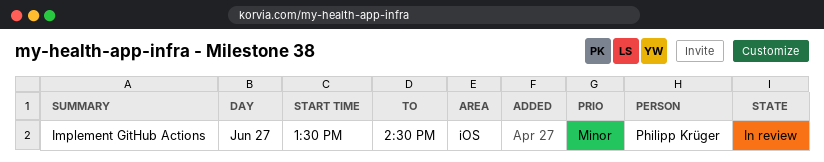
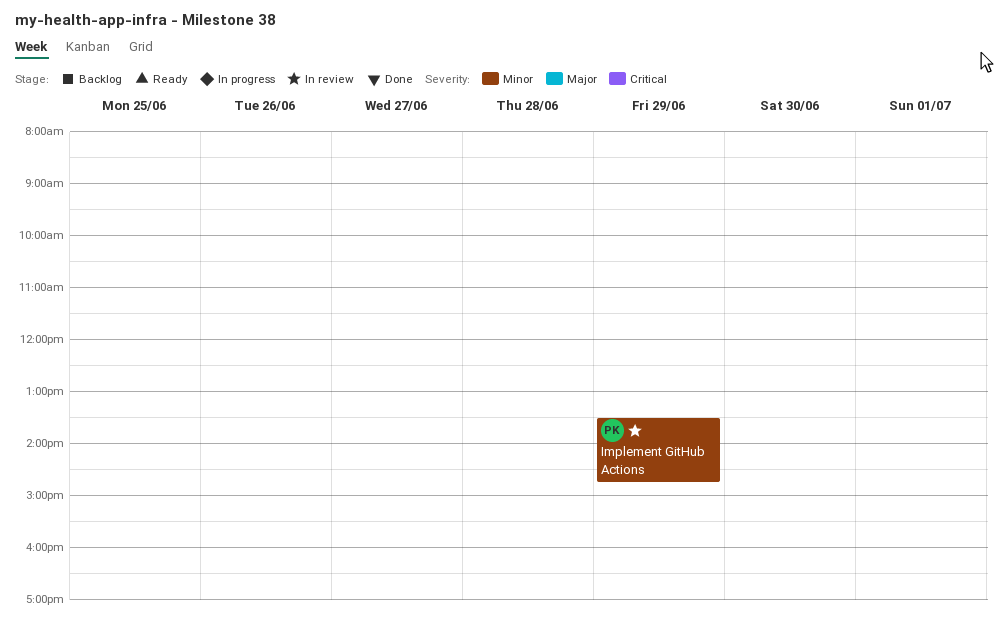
Implement GitHub Actions, day: Jun 27 -> Jun 29
Implement GitHub Actions, ends: 14:30 -> 14:45

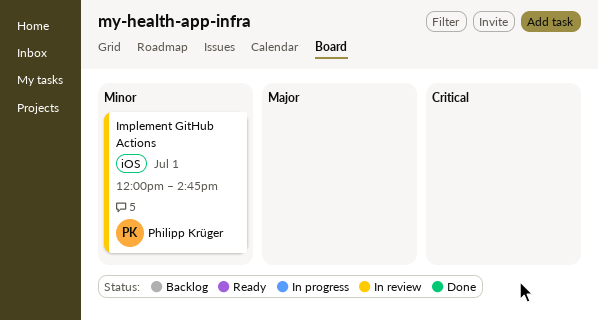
Implement GitHub Actions, day: Jun 29 -> Jul 1
Implement GitHub Actions, begins: 13:30 -> 12:00

